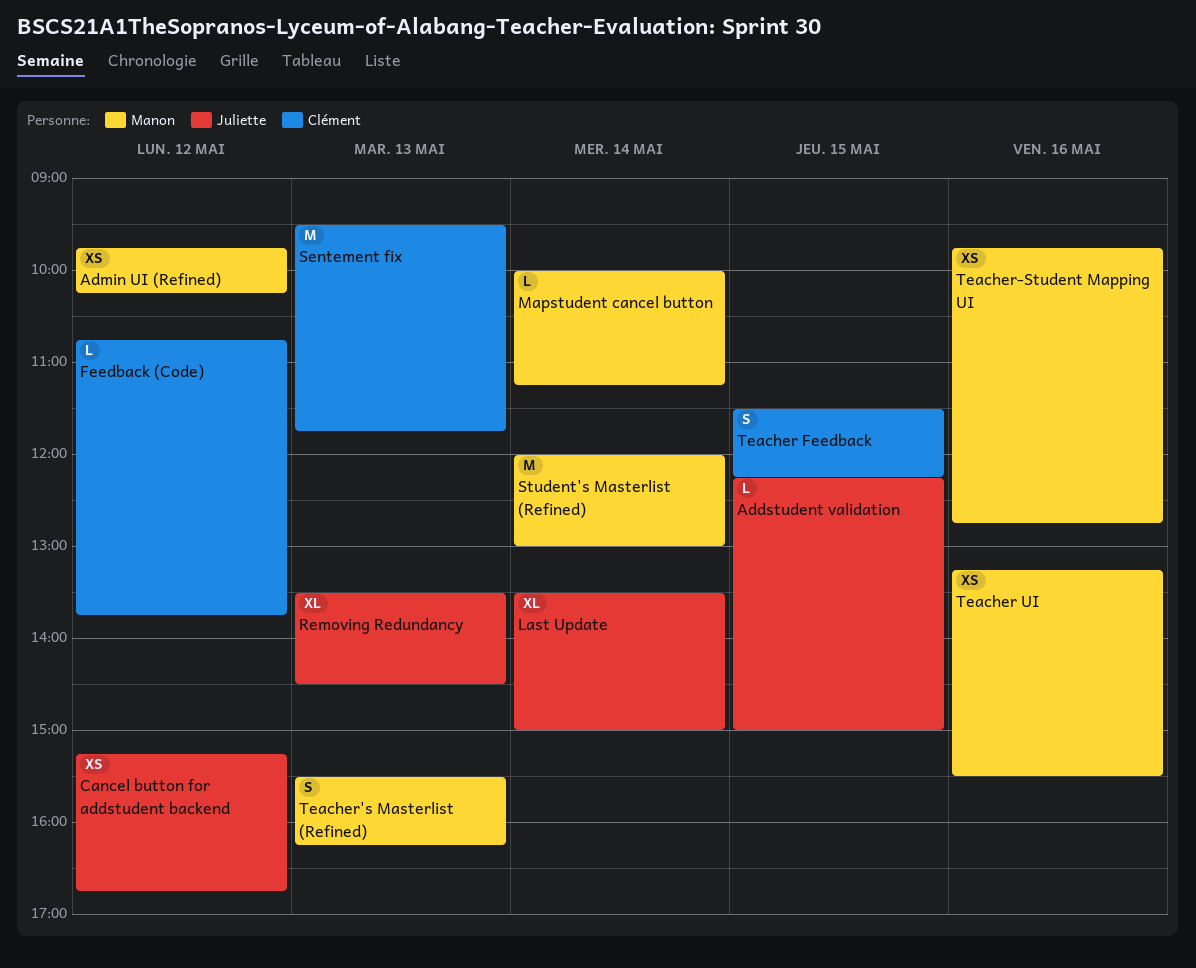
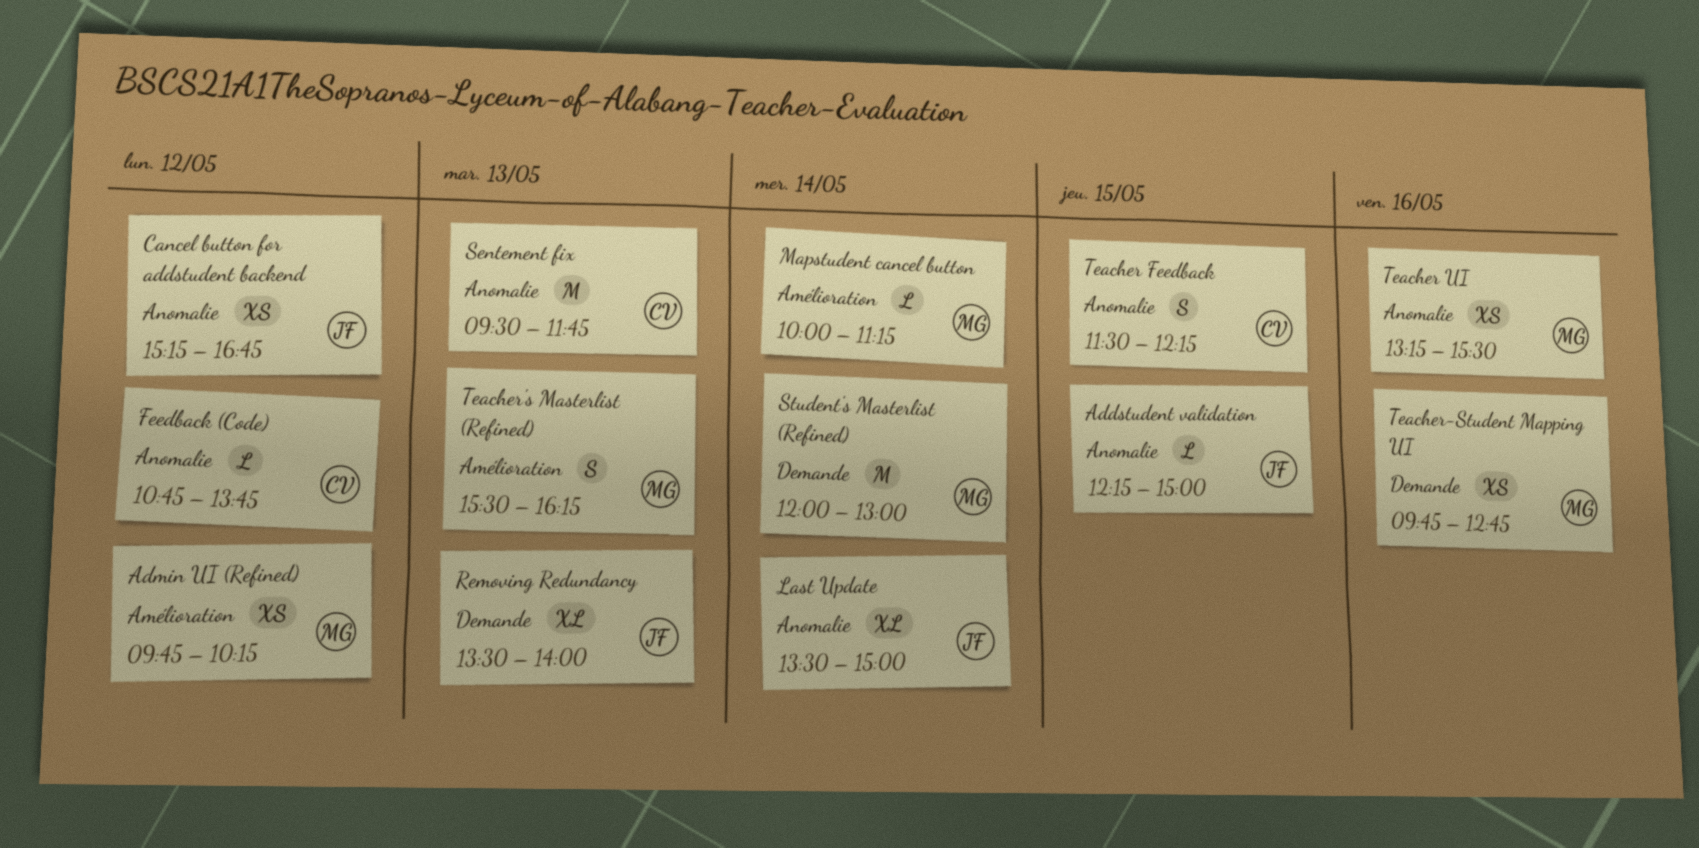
Removing Redundancy, ends: 14:30 -> 14:00

